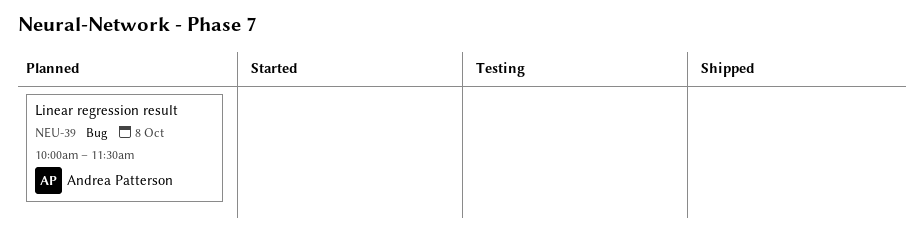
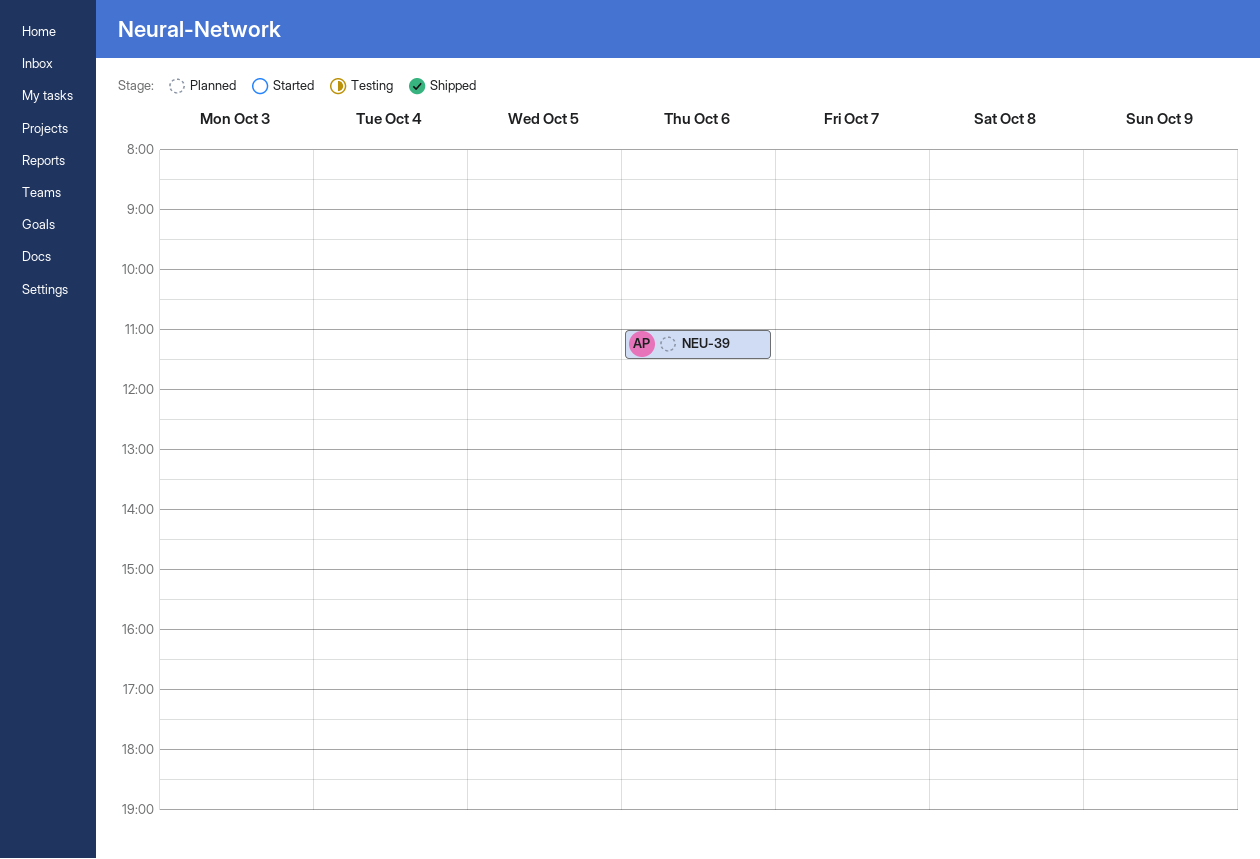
NEU-39, day: Oct 8 -> Oct 6
NEU-39, begins: 10:00 -> 11:00

